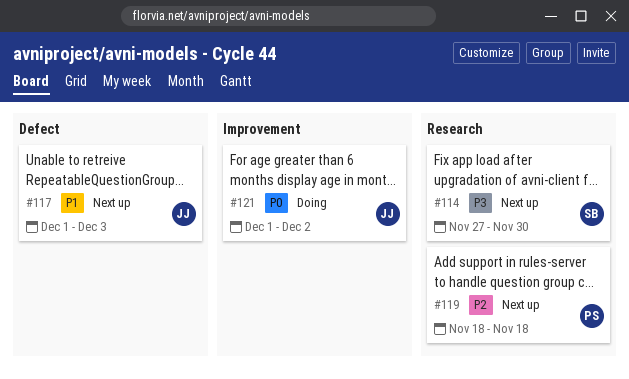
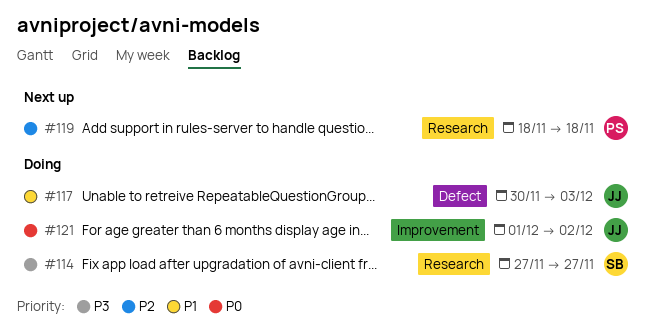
#114, status: Next up -> Doing
#114, due: Nov 30 -> Nov 27
#117, status: Next up -> Doing
#117, start: Dec 1 -> Nov 30

